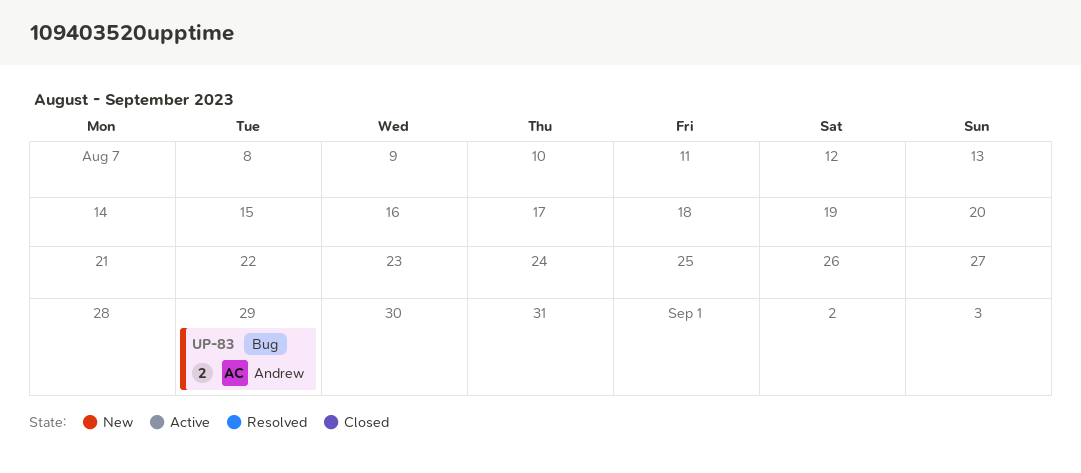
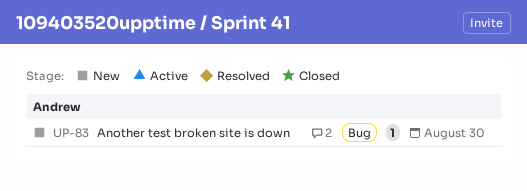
UP-83, estimate: 2 -> 1
UP-83, due: Aug 29 -> Aug 30

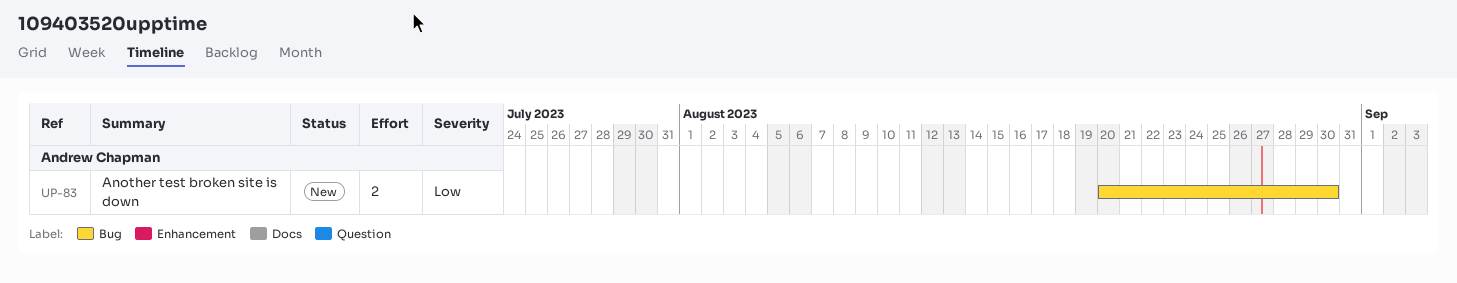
UP-83, estimate: 1 -> 2

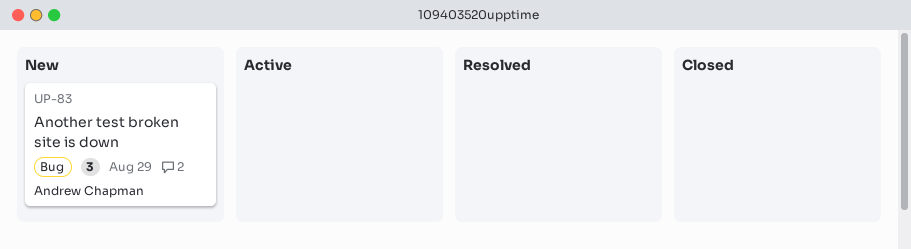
UP-83, estimate: 2 -> 3
UP-83, due: Aug 30 -> Aug 29

